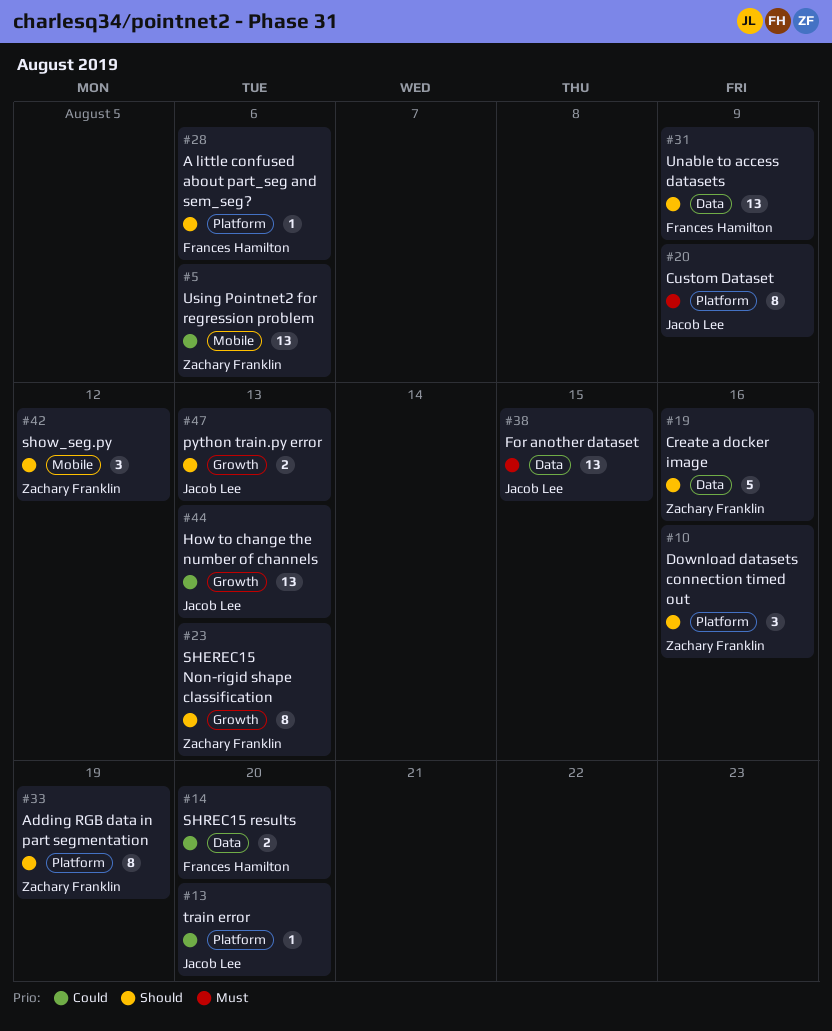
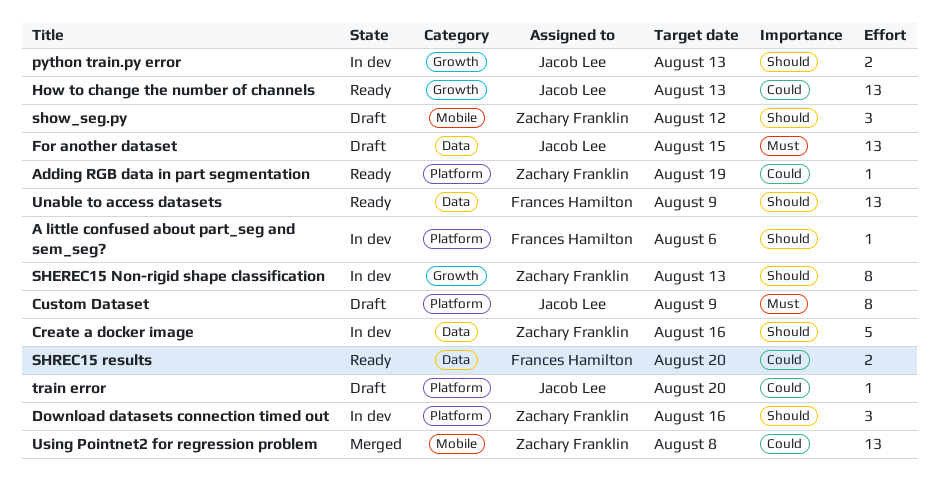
Adding RGB data in part segmentation, priority: Should -> Could
Adding RGB data in part segmentation, estimate: 8 -> 1
Using Pointnet2 for regression problem, due: Aug 6 -> Aug 8

